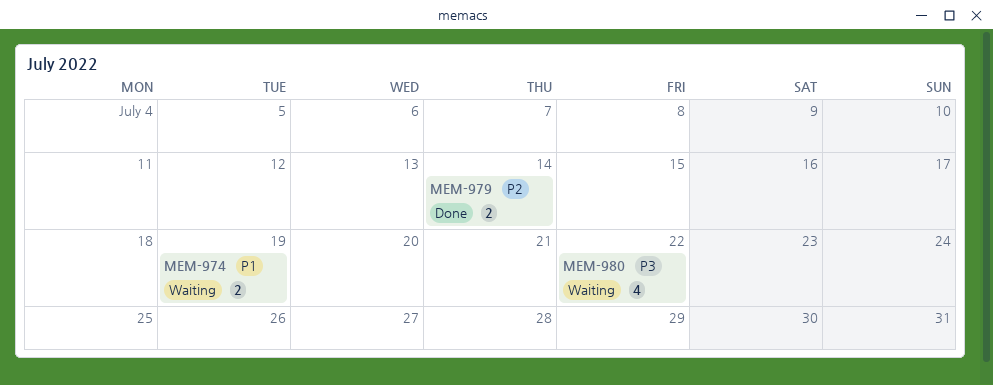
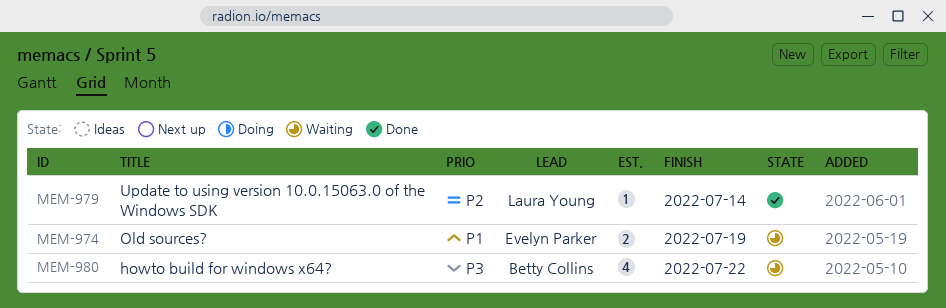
MEM-979, estimate: 2 -> 1

